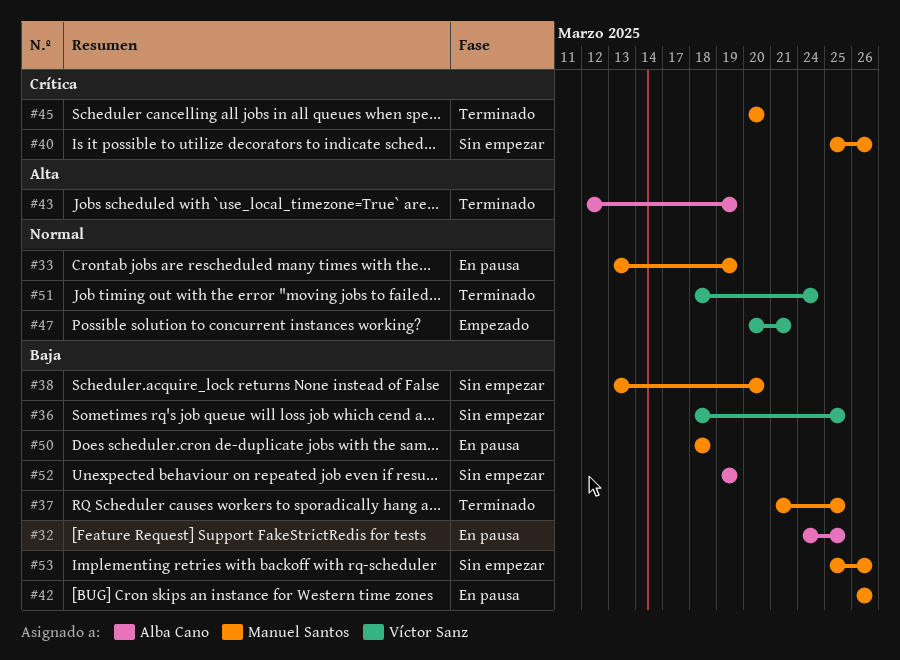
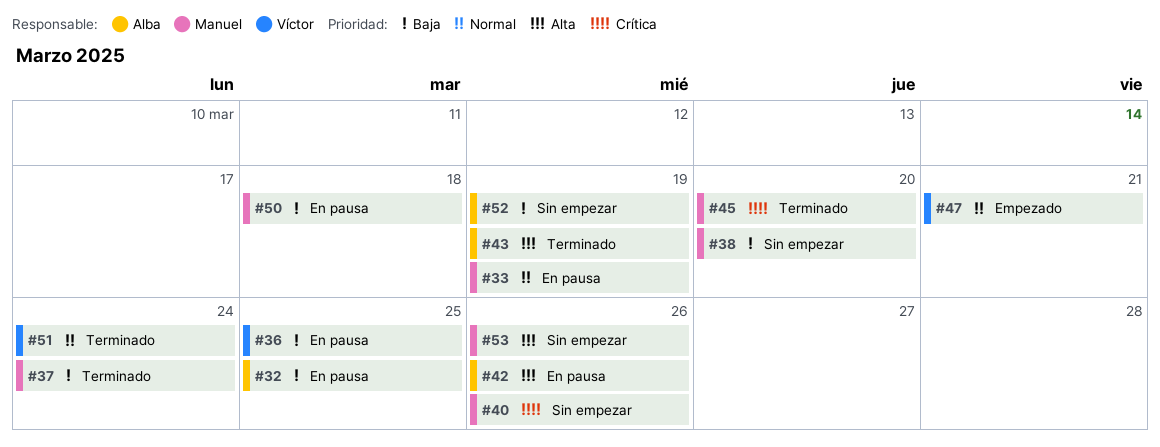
#36, status: Sin empezar -> En pausa
#37, due: Mar 25 -> Mar 24
#42, owner: Manuel Santos -> Alba Cano
#42, priority: Baja -> Alta
#53, priority: Baja -> Alta

